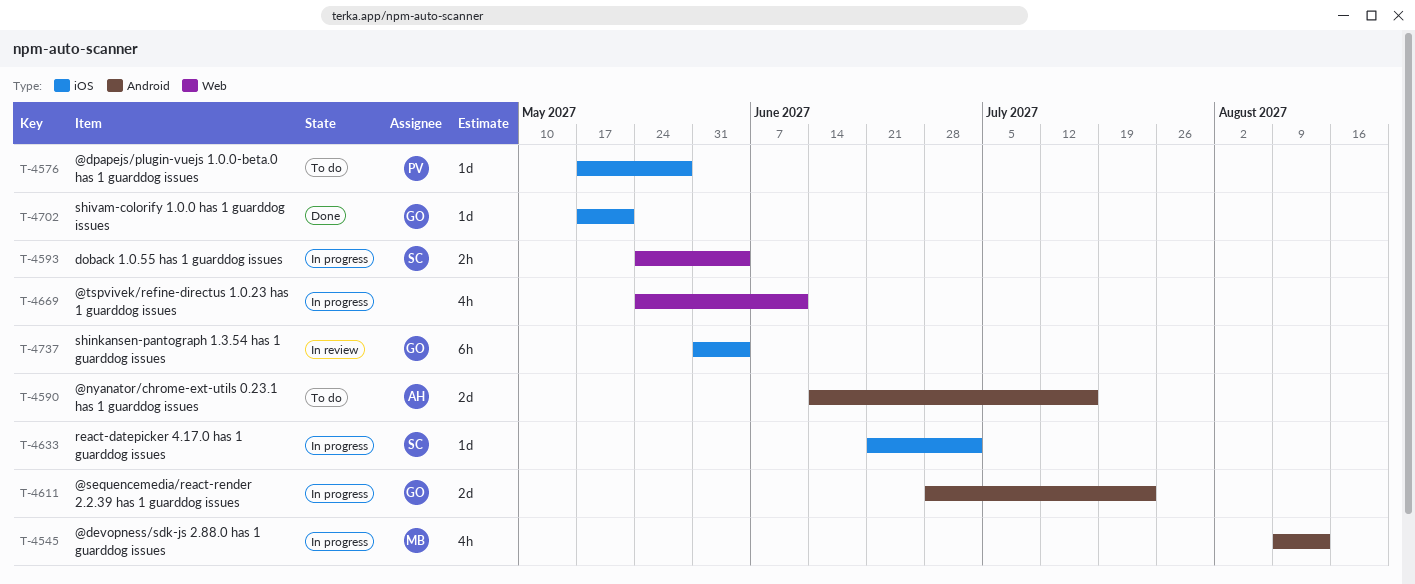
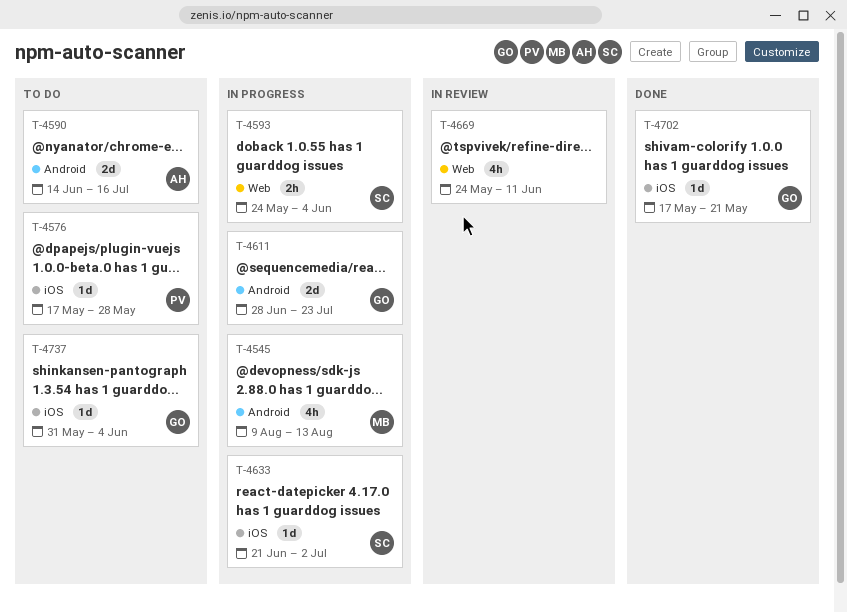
T-4669, status: In progress -> In review
T-4737, status: In review -> To do
T-4737, estimate: 6h -> 1d

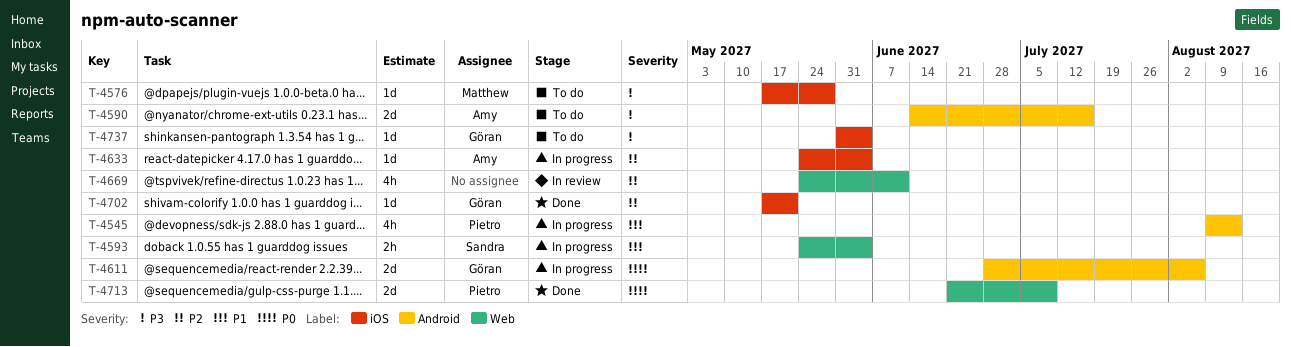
T-4545, owner: Matthew -> Pietro
T-4576, owner: Pietro -> Matthew
T-4611, due: Jul 23 -> Aug 6
T-4633, owner: Sandra -> Amy
T-4633, start: Jun 21 -> May 24
T-4633, due: Jul 2 -> Jun 4
T-4713: none -> present

